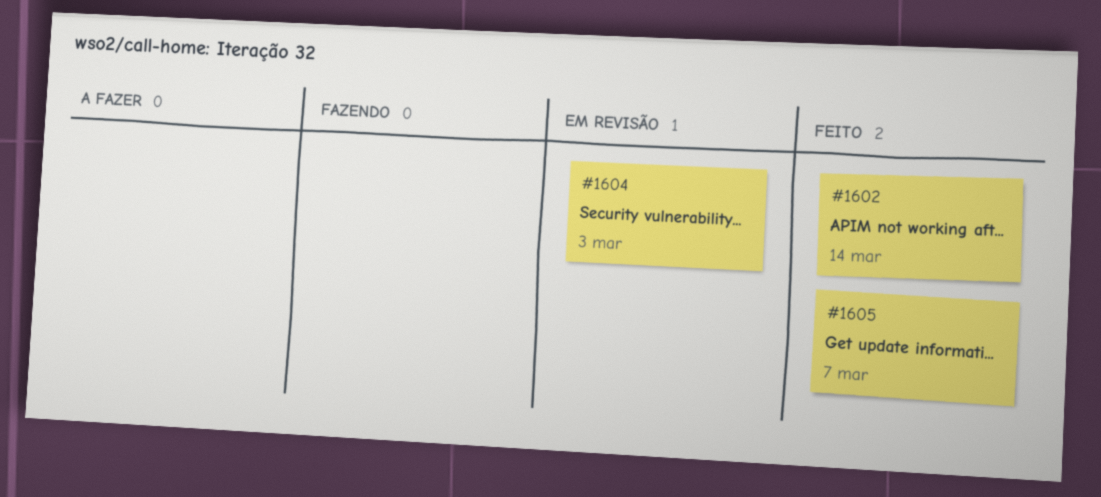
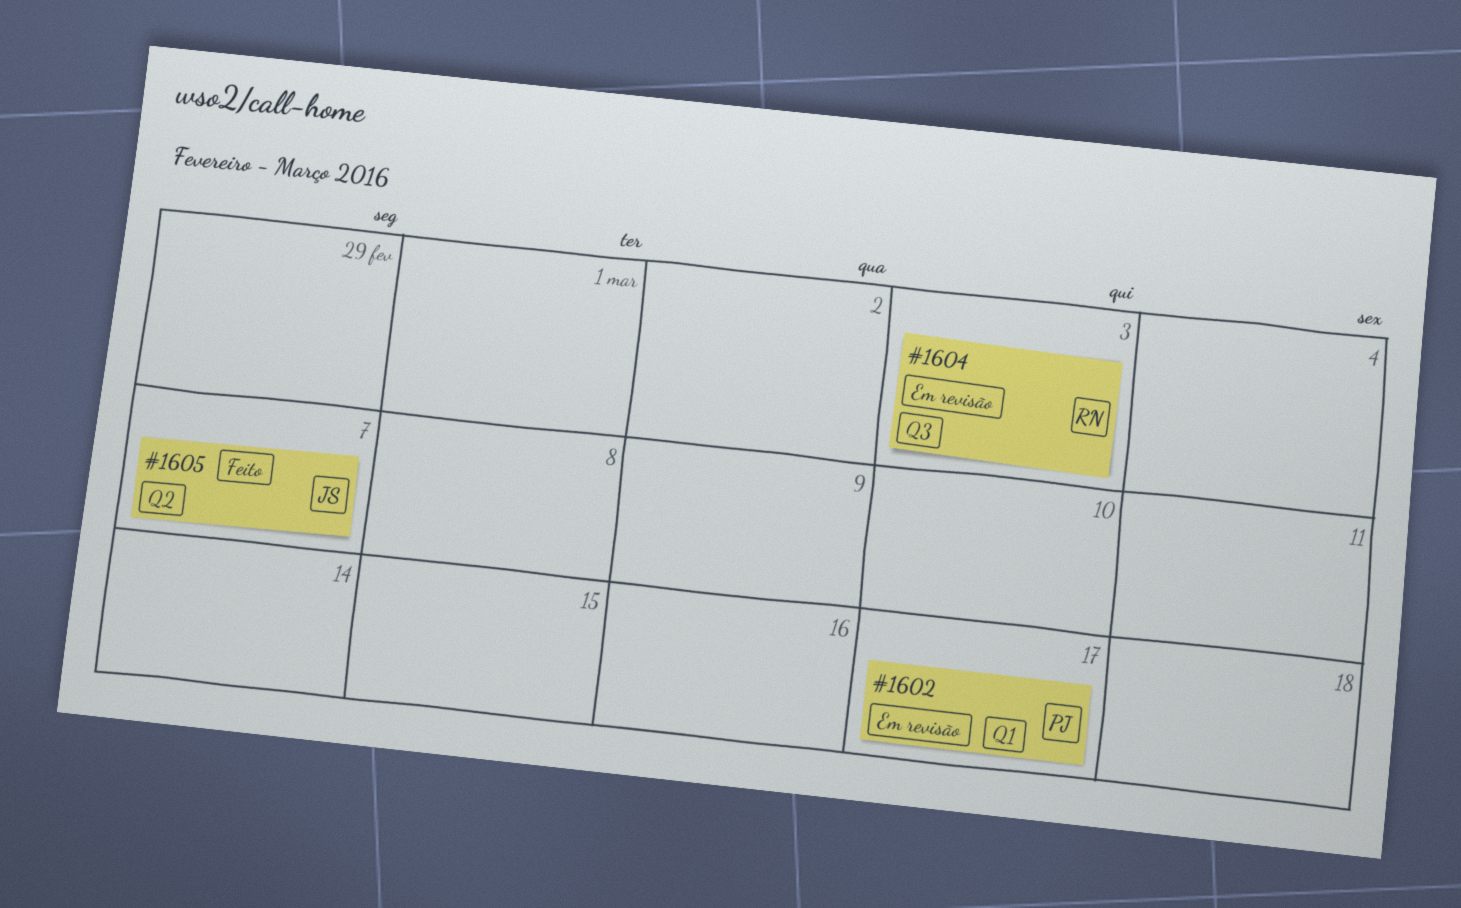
#1602, status: Feito -> Em revisão
#1602, due: Mar 14 -> Mar 17

